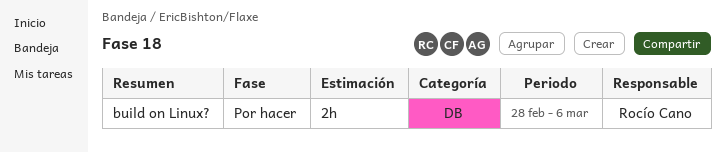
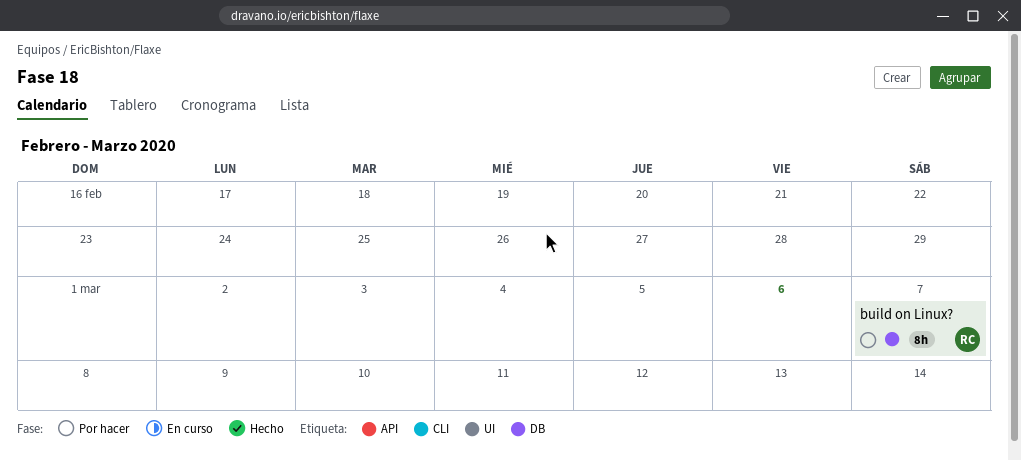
build on Linux?, estimate: 2h -> 8h
build on Linux?, due: Mar 6 -> Mar 7

